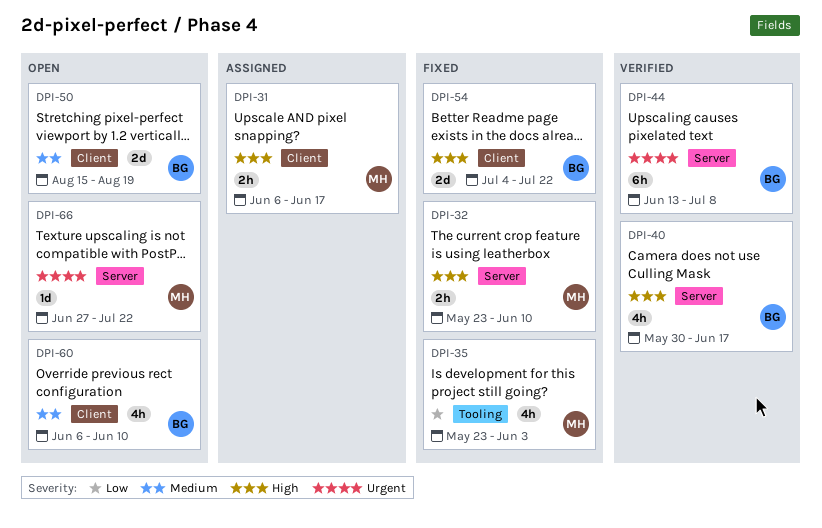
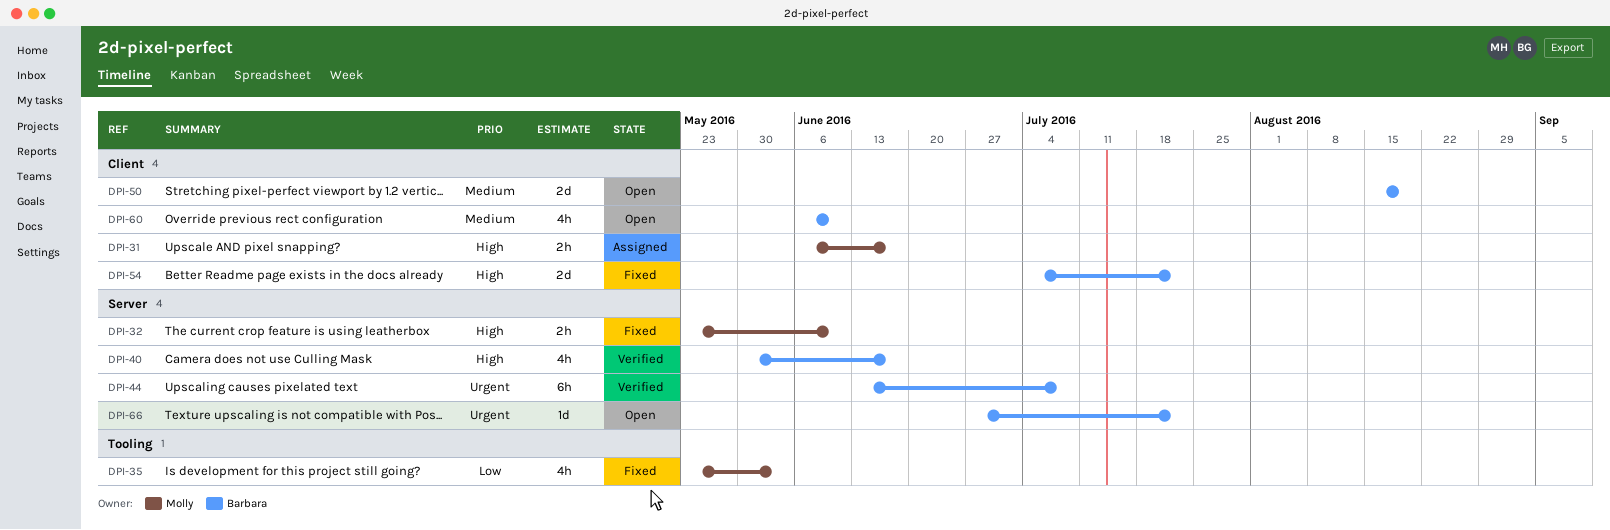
DPI-66, owner: Molly -> Barbara

